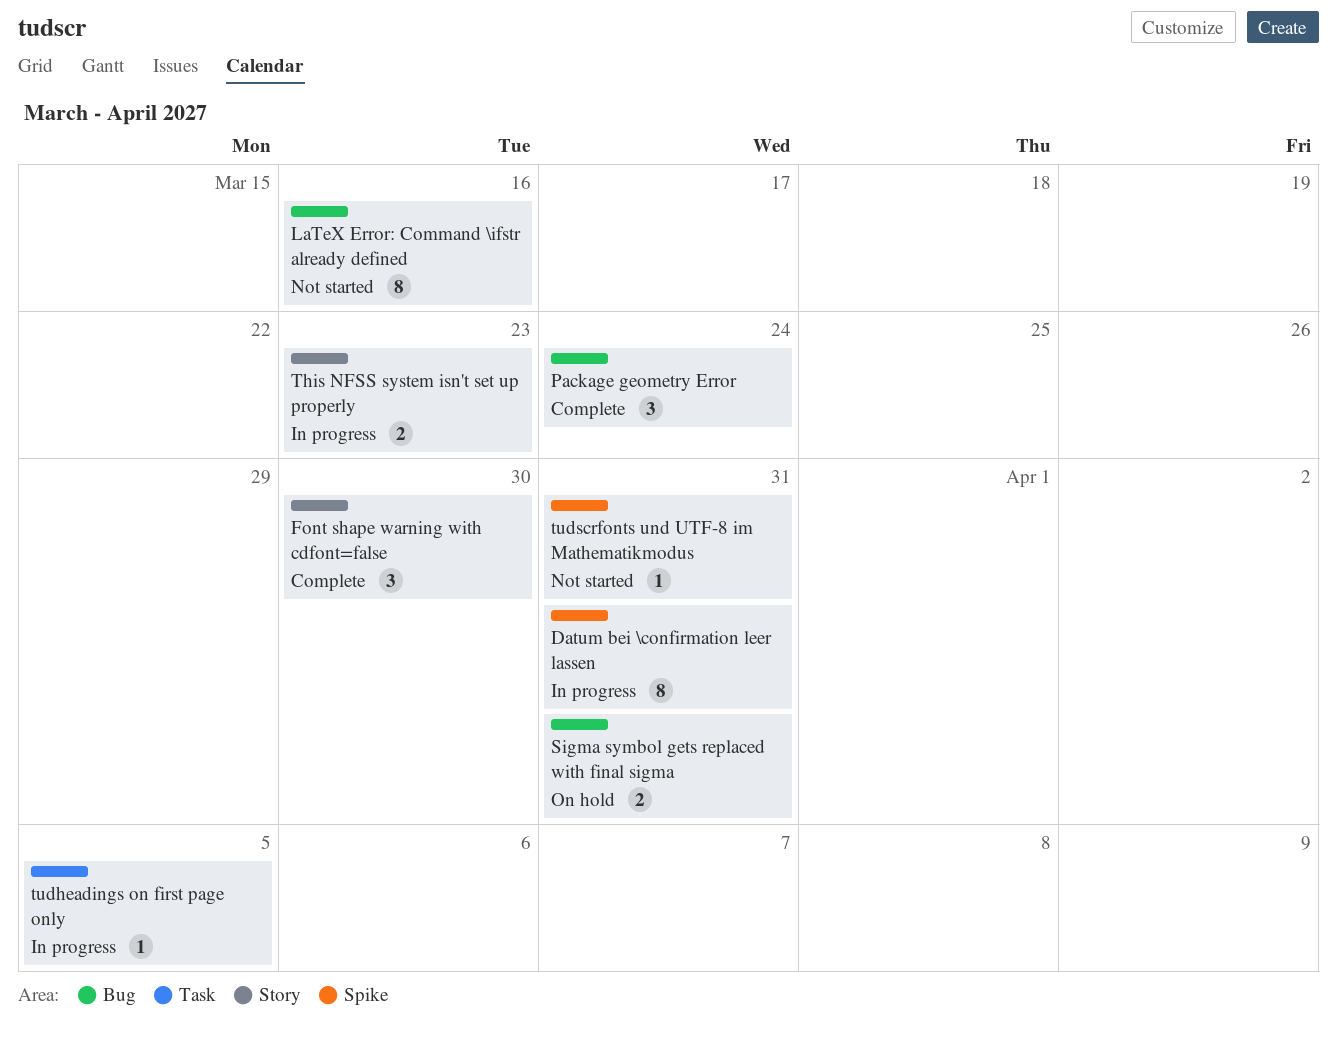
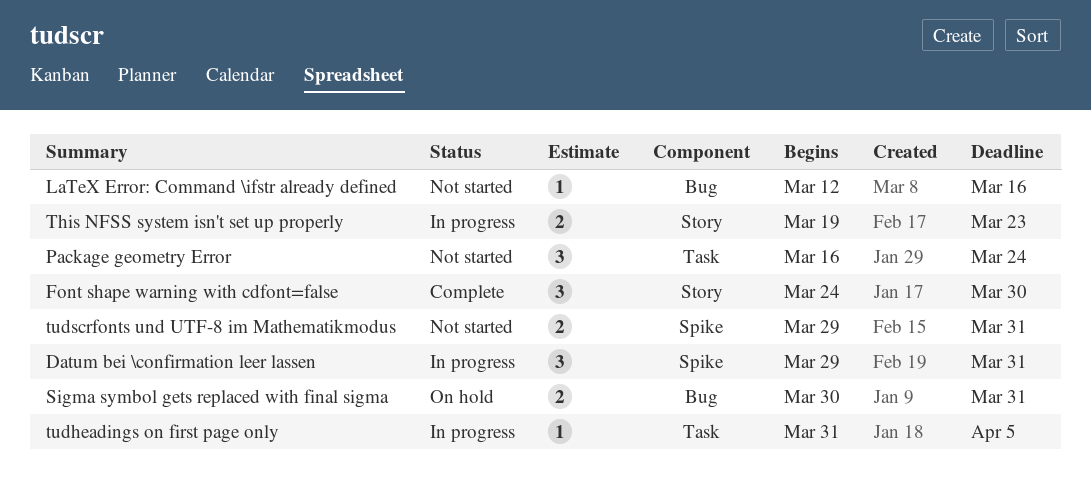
Datum bei \confirmation leer lassen, estimate: 8 -> 3
LaTeX Error: Command \ifstr already defined, estimate: 8 -> 1
Package geometry Error, status: Complete -> Not started
Package geometry Error, label: Bug -> Task
tudscrfonts und UTF-8 im Mathematikmodus, estimate: 1 -> 2

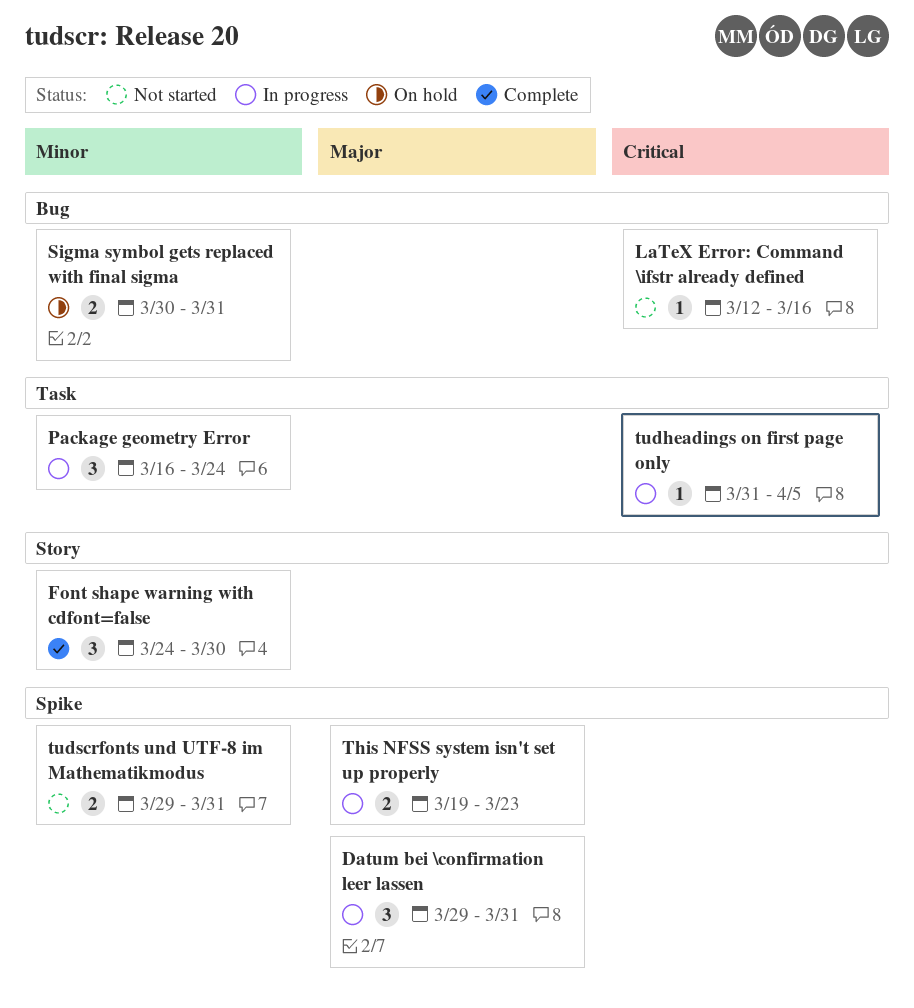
Package geometry Error, status: Not started -> In progress
This NFSS system isn't set up properly, label: Story -> Spike

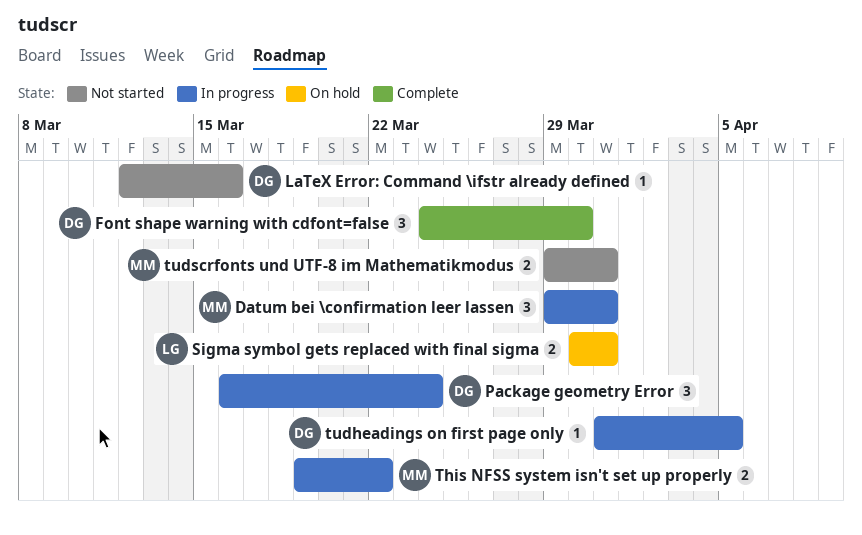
This NFSS system isn't set up properly, due: Mar 23 -> Mar 22

